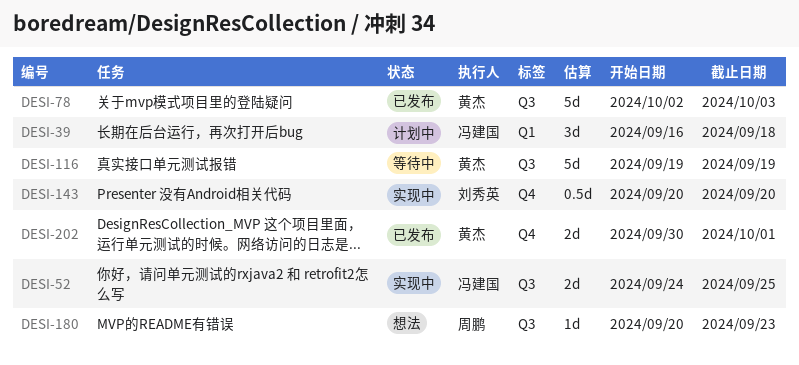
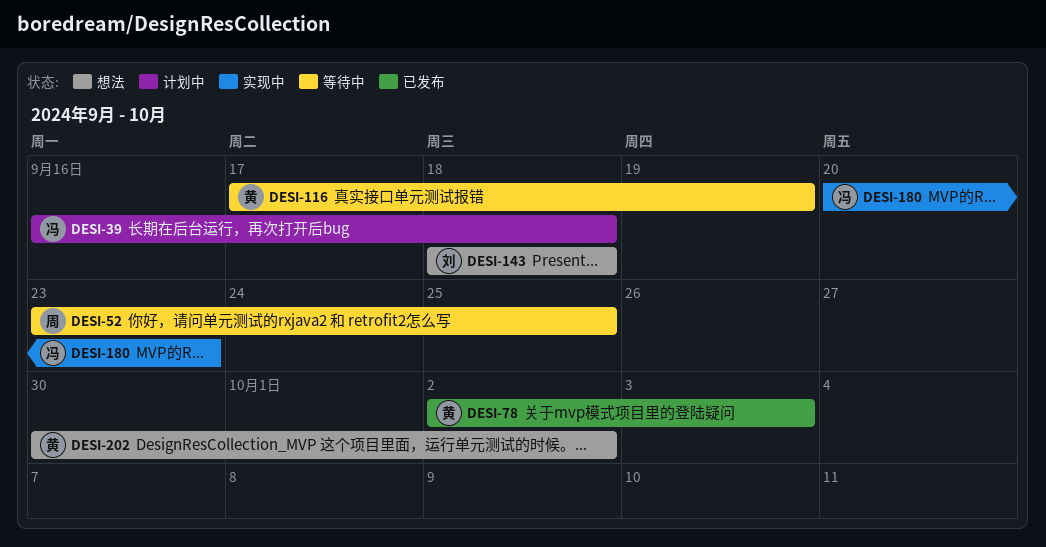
DESI-52, status: 实现中 -> 等待中
DESI-52, owner: 冯建国 -> 周鹏
DESI-52, start: Sep 24 -> Sep 23
DESI-116, start: Sep 19 -> Sep 17
DESI-143, status: 实现中 -> 想法
DESI-143, start: Sep 20 -> Sep 18
DESI-143, due: Sep 20 -> Sep 18
DESI-180, status: 想法 -> 实现中
DESI-180, owner: 周鹏 -> 冯建国
DESI-202, status: 已发布 -> 想法
DESI-202, due: Oct 1 -> Oct 2

